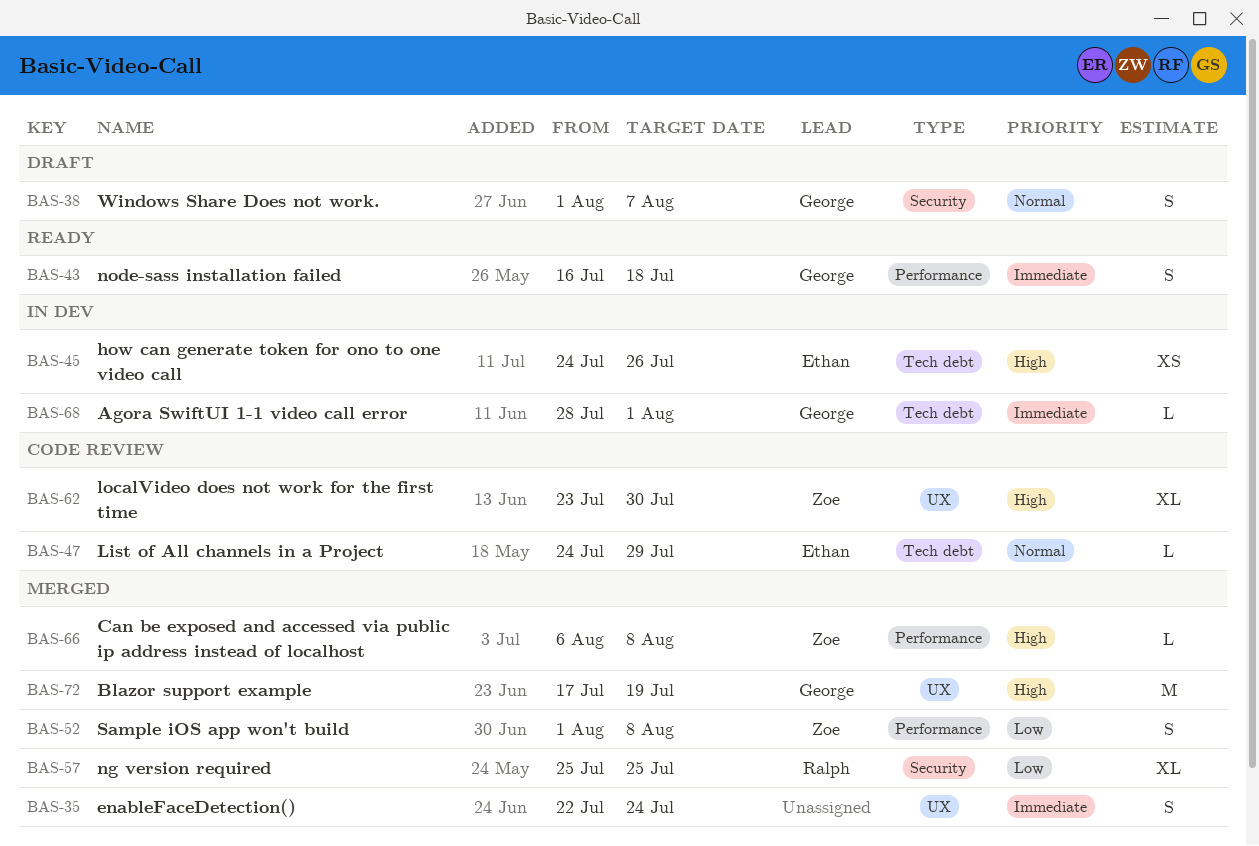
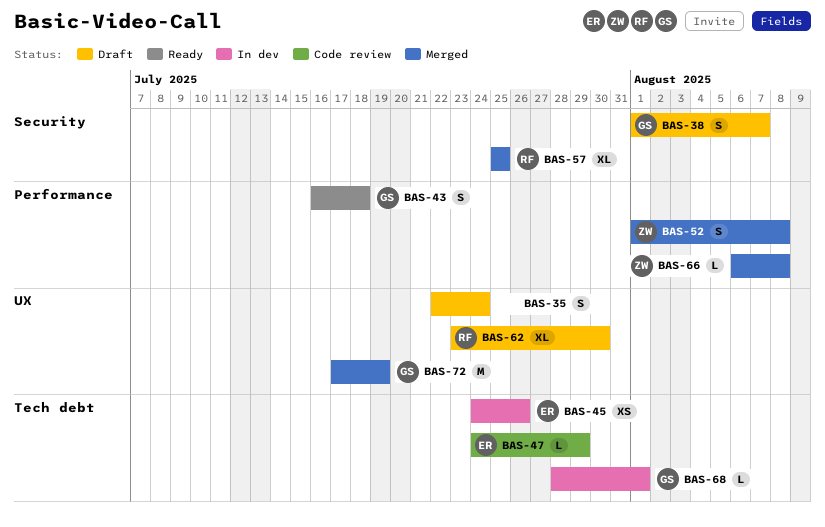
BAS-35, status: Merged -> Draft
BAS-62, status: Code review -> Draft
BAS-62, owner: Zoe -> Ralph

